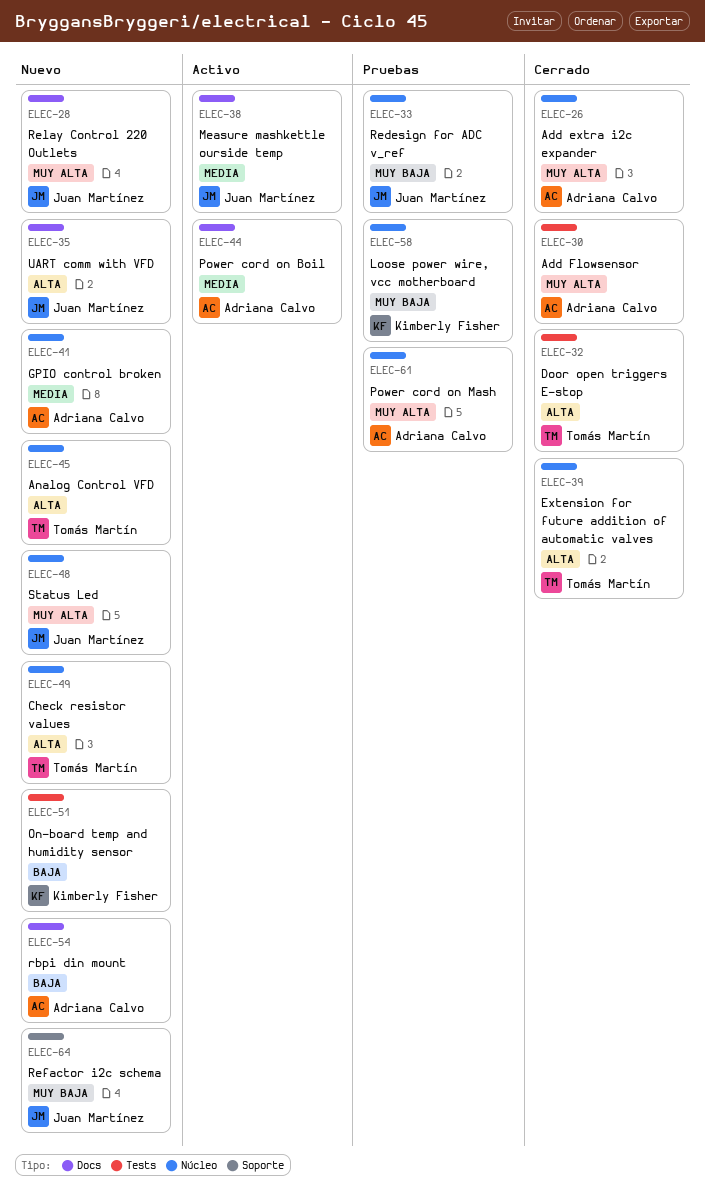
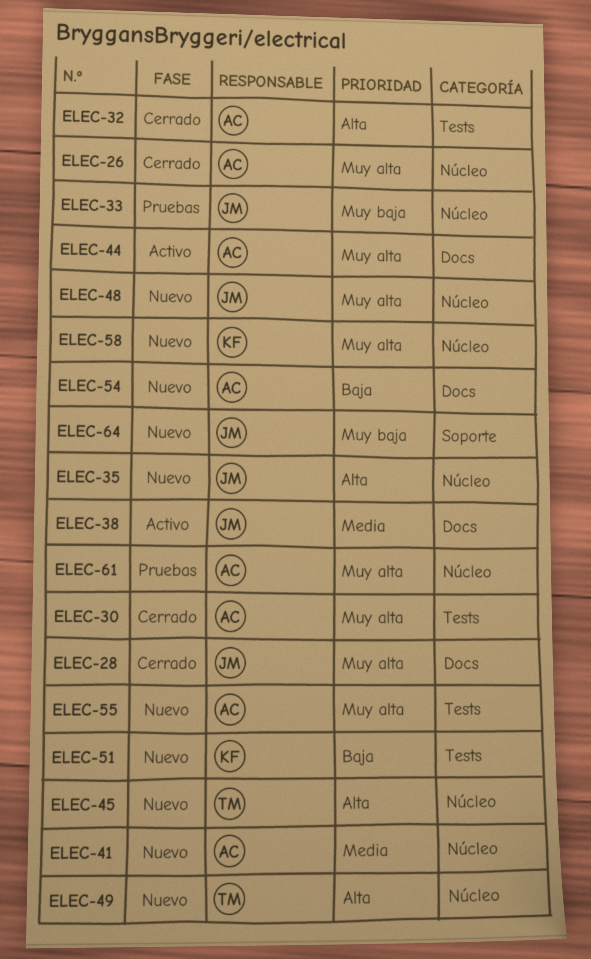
ELEC-28, status: Nuevo -> Cerrado
ELEC-32, owner: Tomás Martín -> Adriana Calvo
ELEC-35, label: Docs -> Núcleo
ELEC-39: present -> none
ELEC-44, priority: Media -> Muy alta
ELEC-55: none -> present
ELEC-58, status: Pruebas -> Nuevo
ELEC-58, priority: Muy baja -> Muy alta

